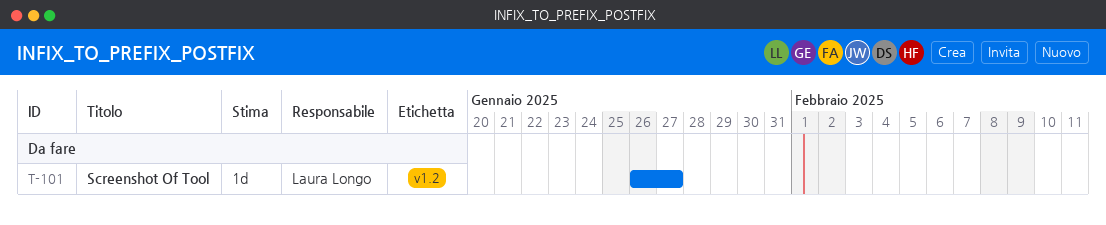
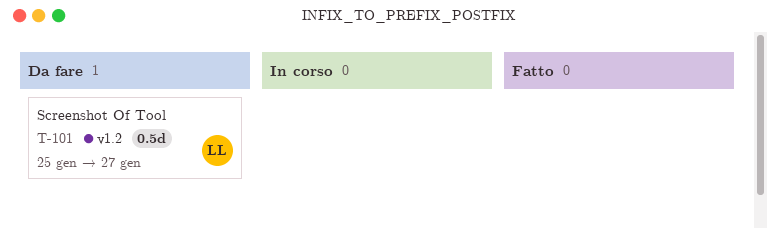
T-101, estimate: 1d -> 0.5d
T-101, start: Jan 26 -> Jan 25

